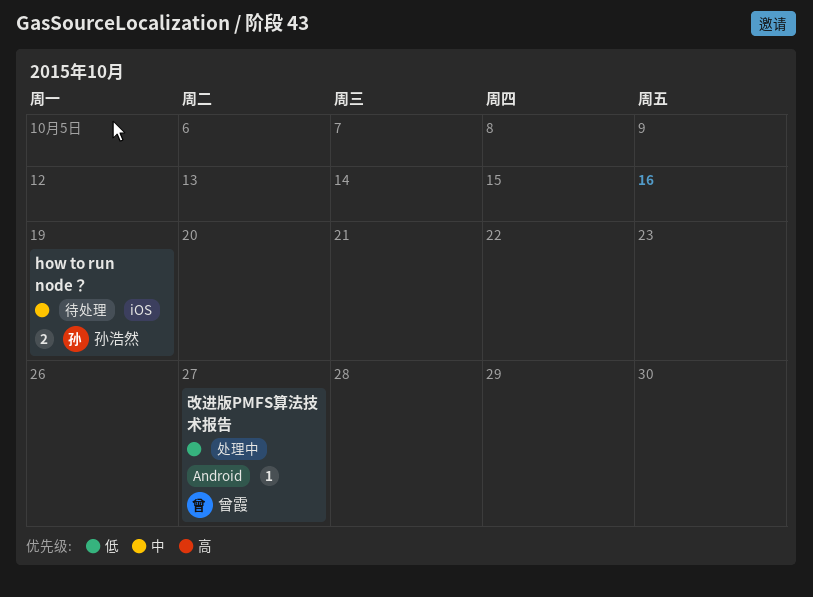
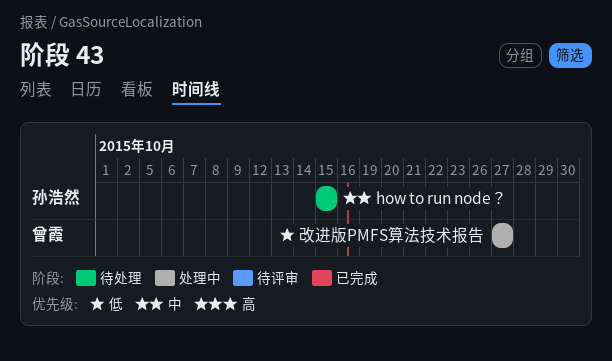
how to run node？, due: Oct 19 -> Oct 15

